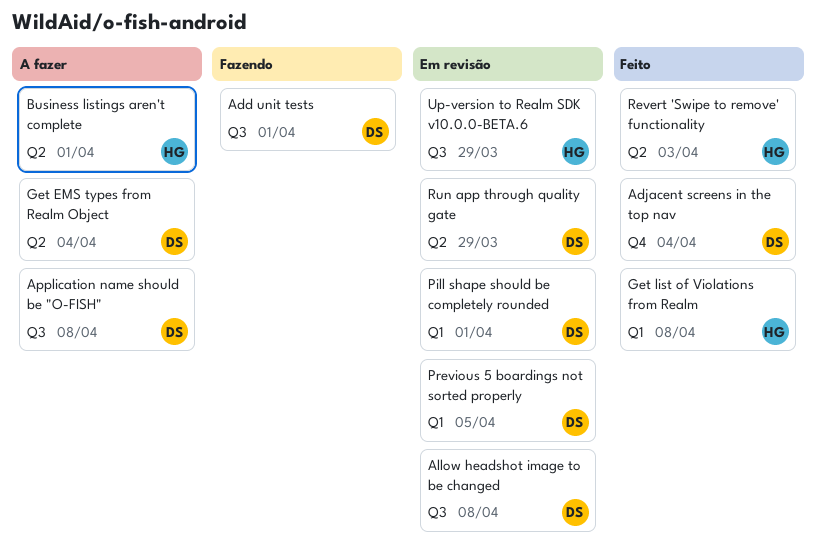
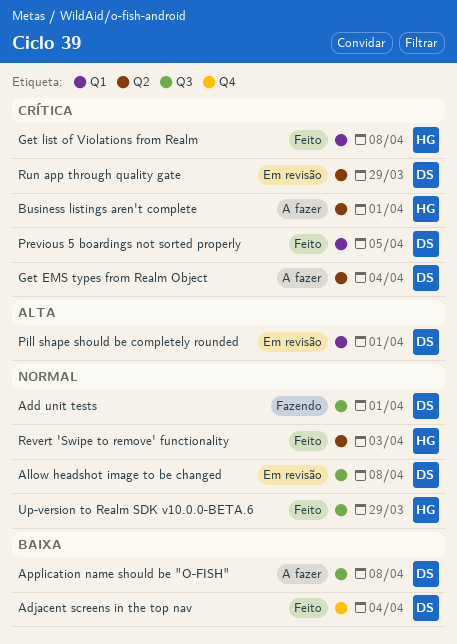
Previous 5 boardings not sorted properly, status: Em revisão -> Feito
Up-version to Realm SDK v10.0.0-BETA.6, status: Em revisão -> Feito

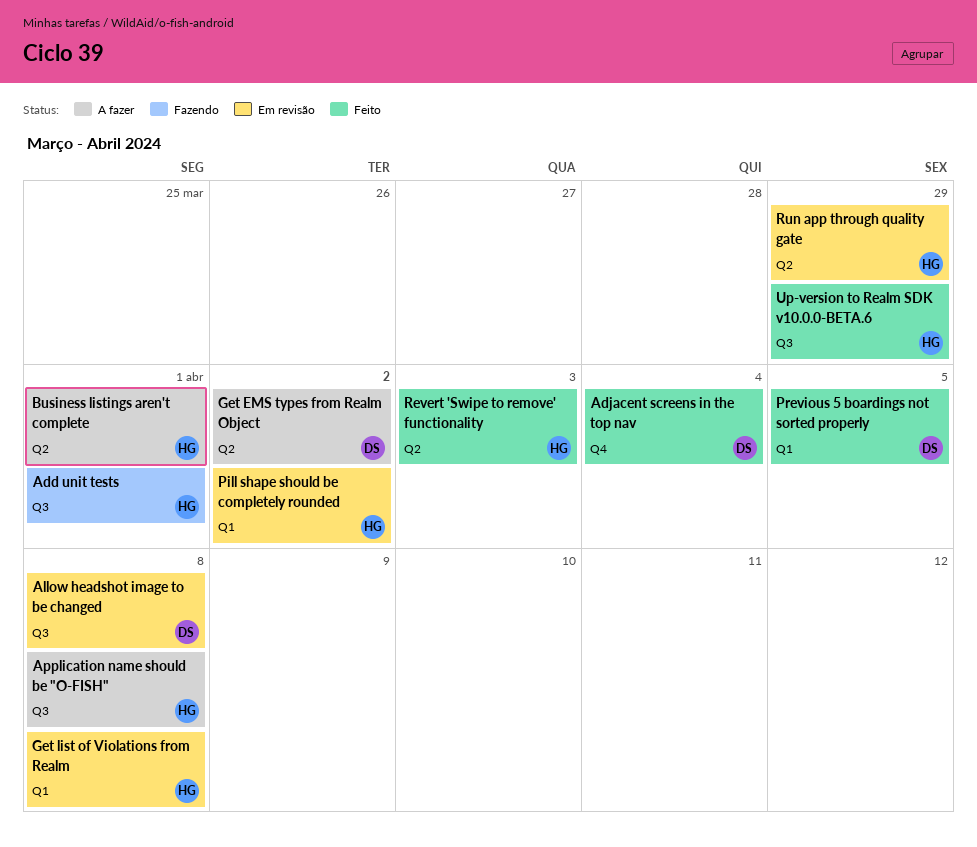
Add unit tests, owner: DS -> HG
Application name should be "O-FISH", owner: DS -> HG
Get EMS types from Realm Object, due: Apr 4 -> Apr 2
Get list of Violations from Realm, status: Feito -> Em revisão
Pill shape should be completely rounded, owner: DS -> HG
Pill shape should be completely rounded, due: Apr 1 -> Apr 2
Run app through quality gate, owner: DS -> HG

